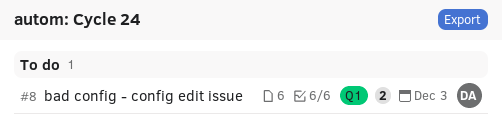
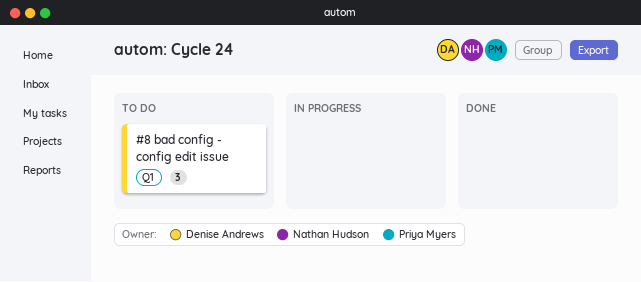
#8, estimate: 2 -> 3

